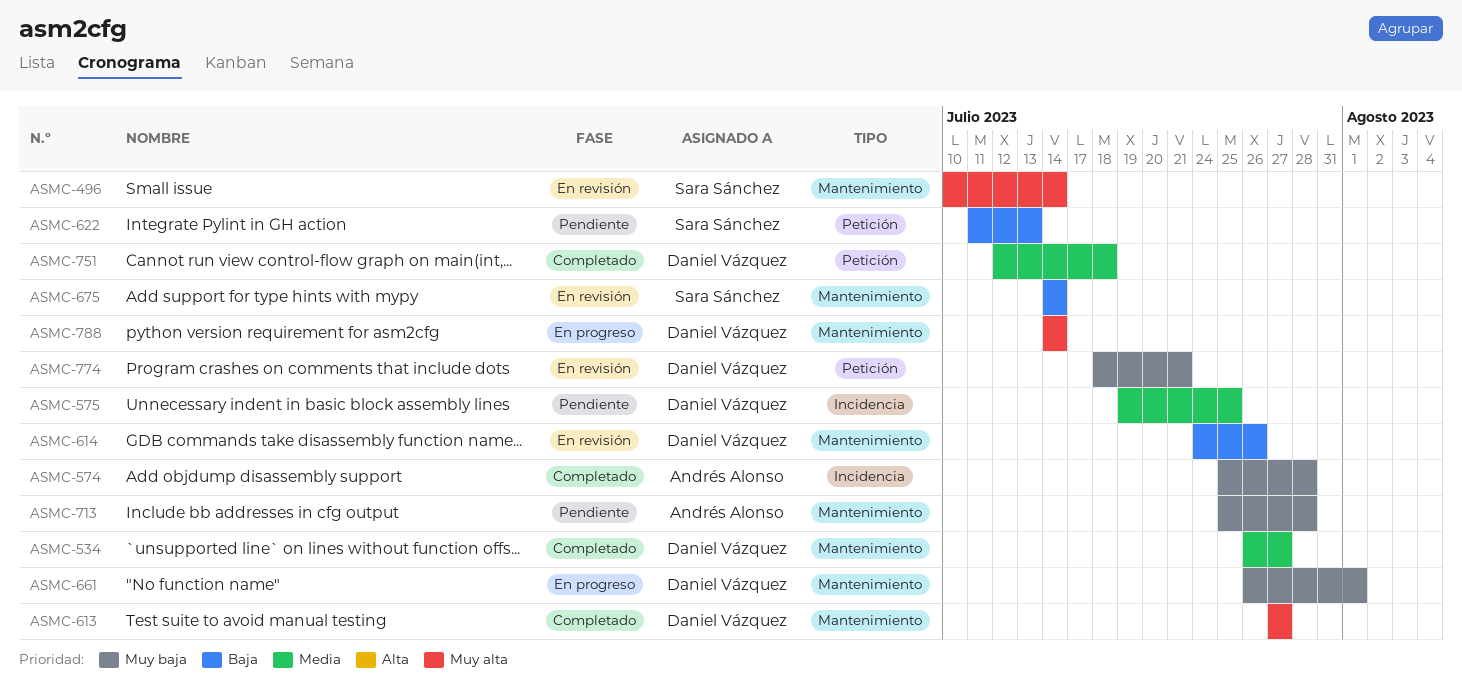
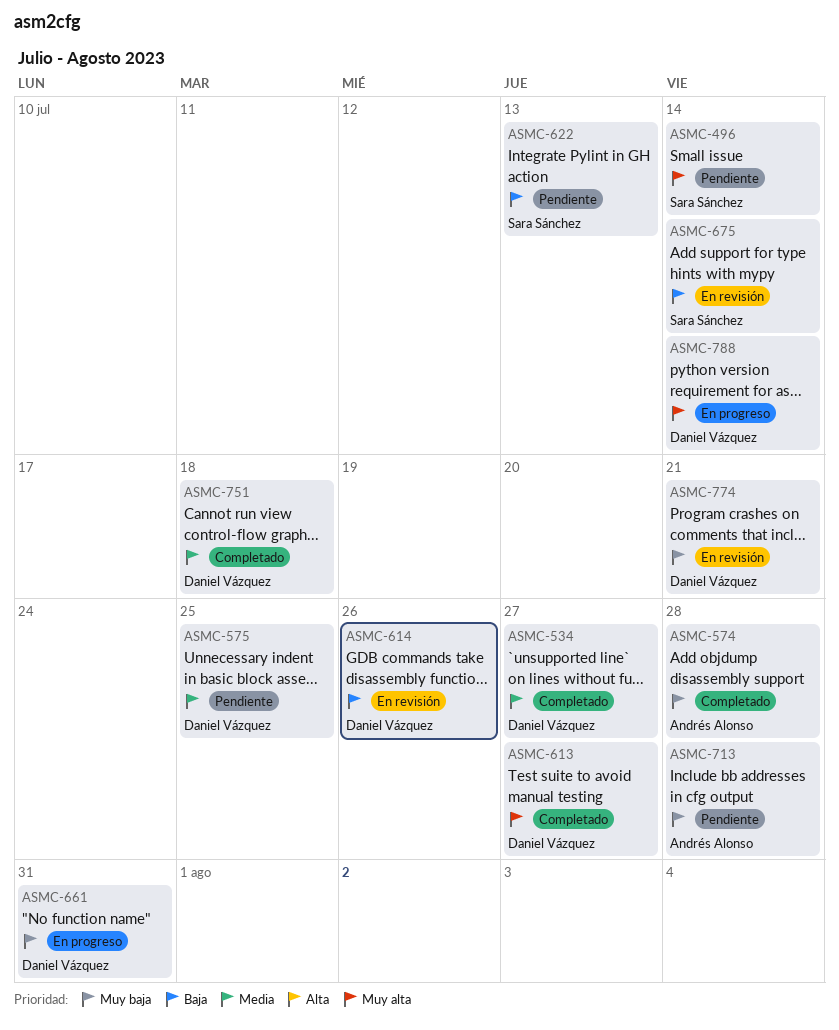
ASMC-496, status: En revisión -> Pendiente
ASMC-661, due: Aug 1 -> Jul 31

